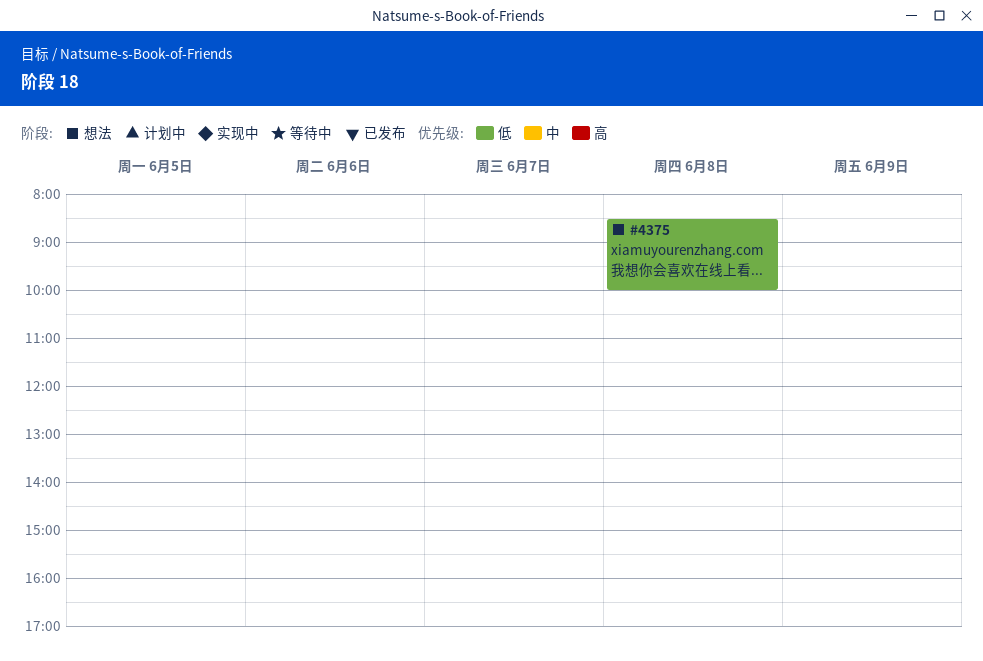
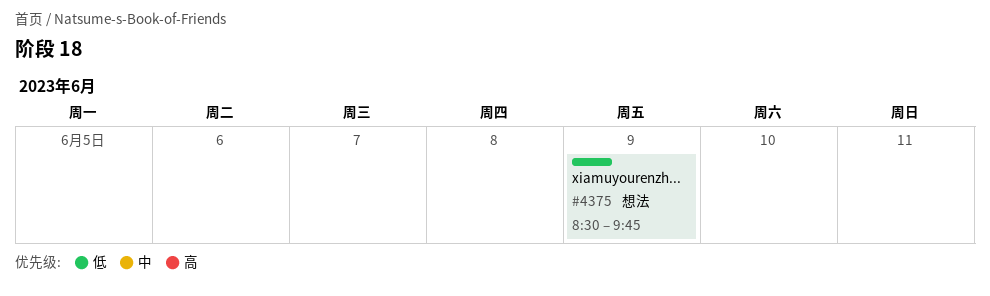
#4375, day: Jun 8 -> Jun 9
#4375, ends: 10:00 -> 09:45

